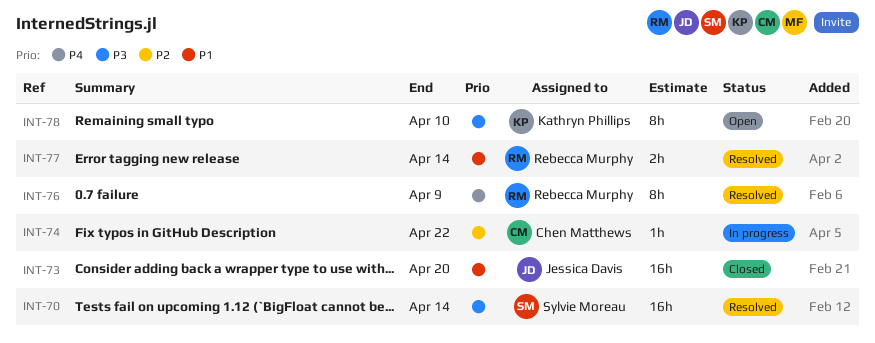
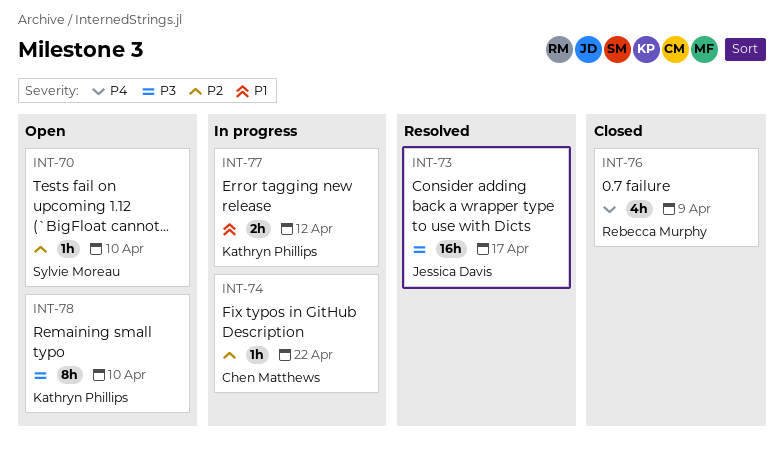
INT-70, status: Resolved -> Open
INT-70, priority: P3 -> P2
INT-70, estimate: 16h -> 1h
INT-70, due: Apr 14 -> Apr 10
INT-73, status: Closed -> Resolved
INT-73, priority: P1 -> P3
INT-73, due: Apr 20 -> Apr 17
INT-76, status: Resolved -> Closed
INT-76, estimate: 8h -> 4h
INT-77, status: Resolved -> In progress
INT-77, owner: Rebecca Murphy -> Kathryn Phillips
INT-77, due: Apr 14 -> Apr 12

